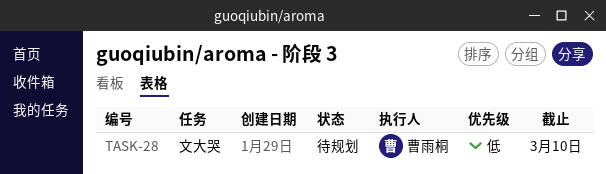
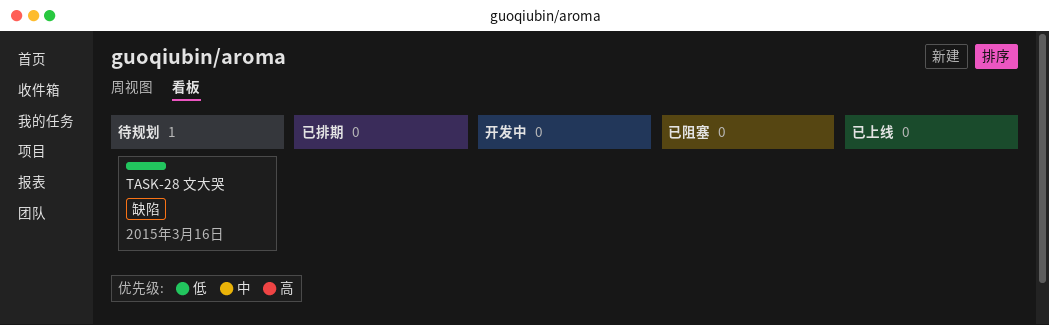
TASK-28, due: Mar 10 -> Mar 16

